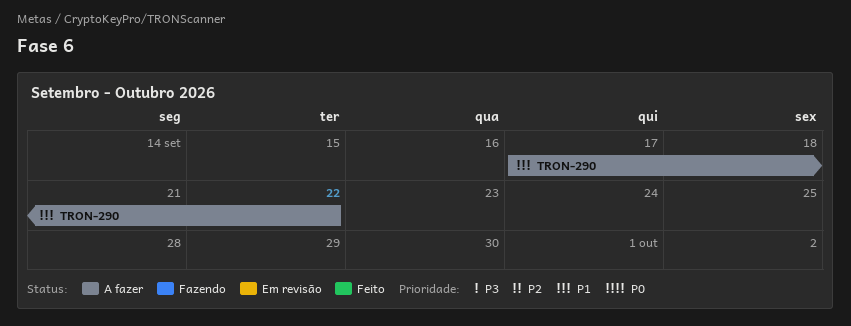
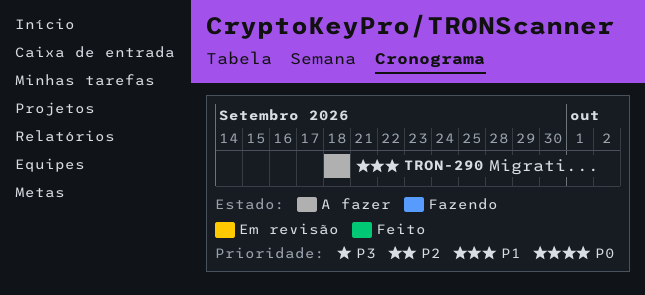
TRON-290, start: Sep 17 -> Sep 18
TRON-290, due: Sep 22 -> Sep 18

